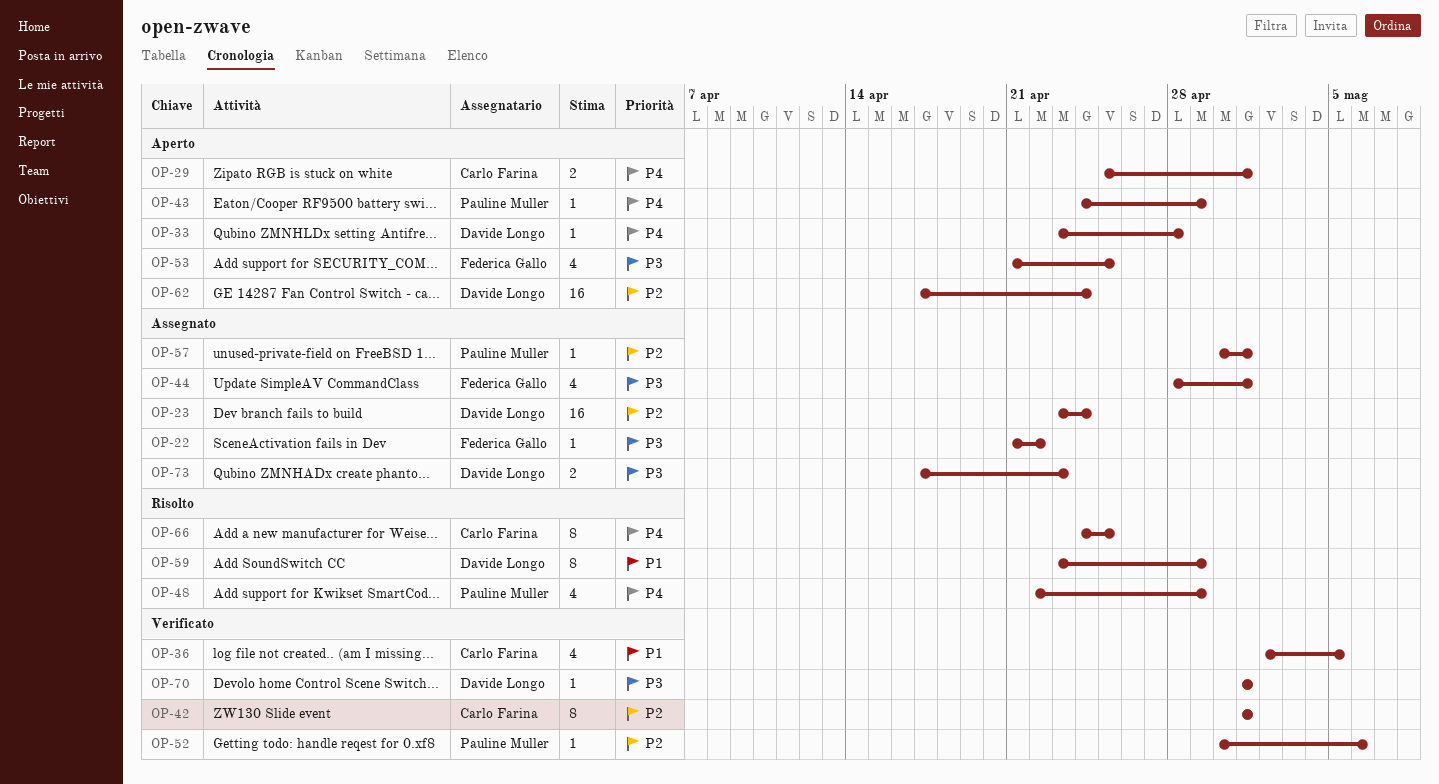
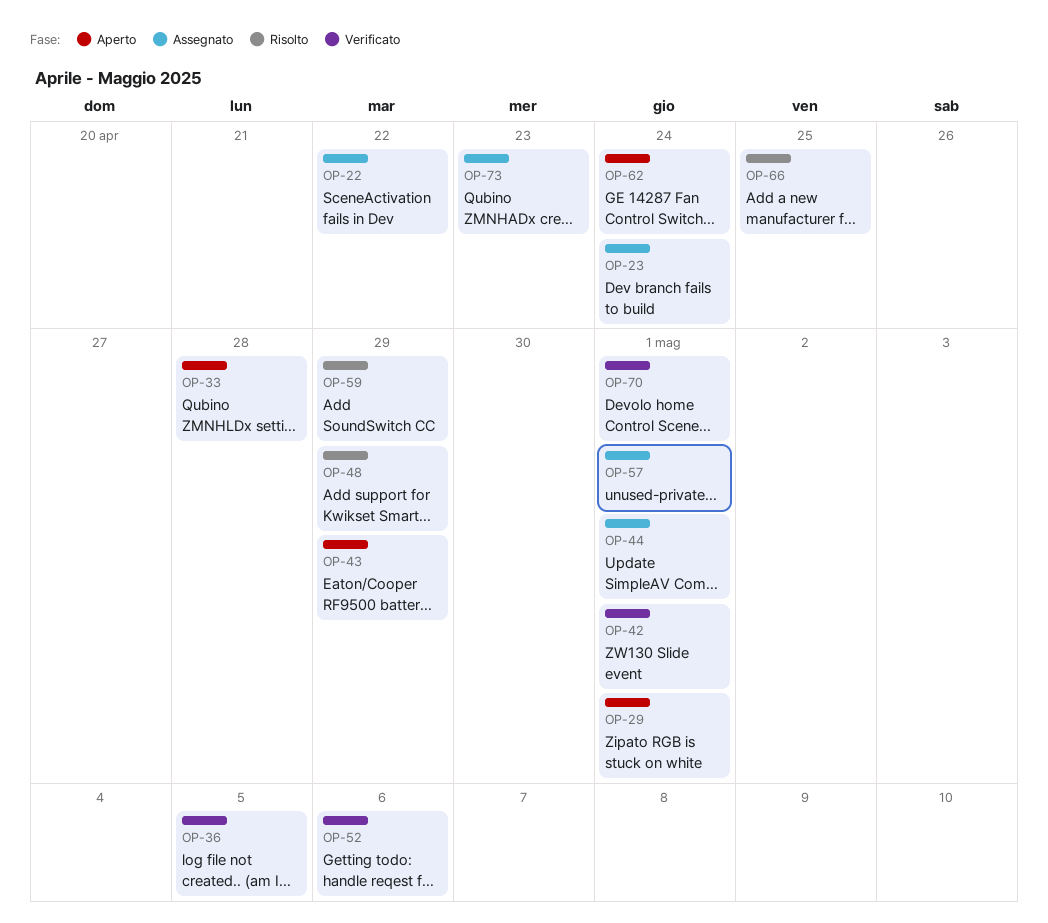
OP-53: present -> none

